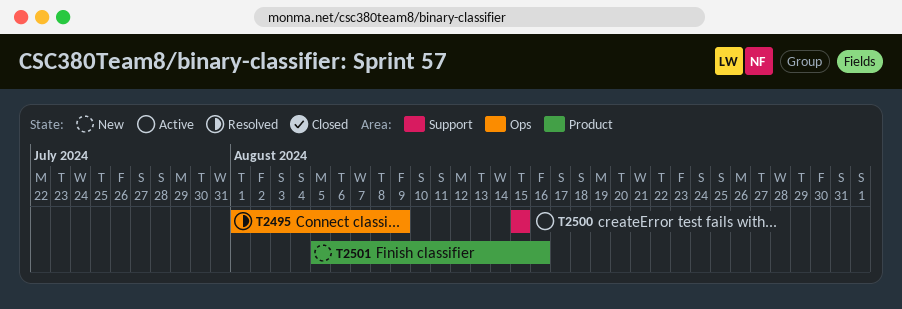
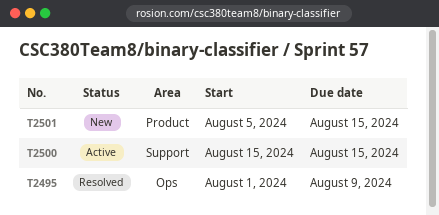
T2501, due: Aug 16 -> Aug 15

